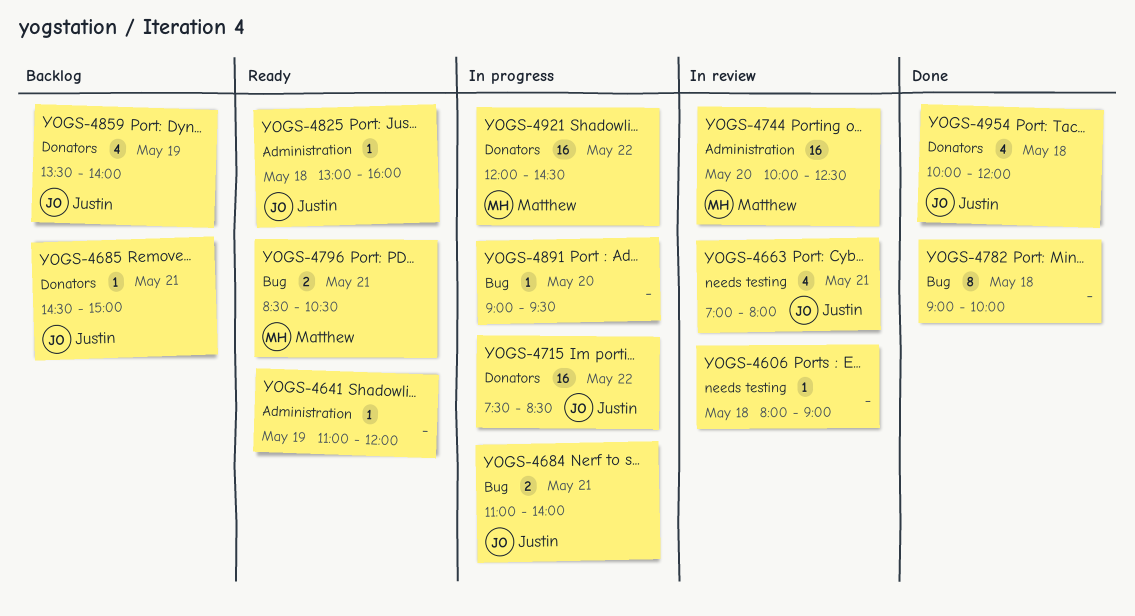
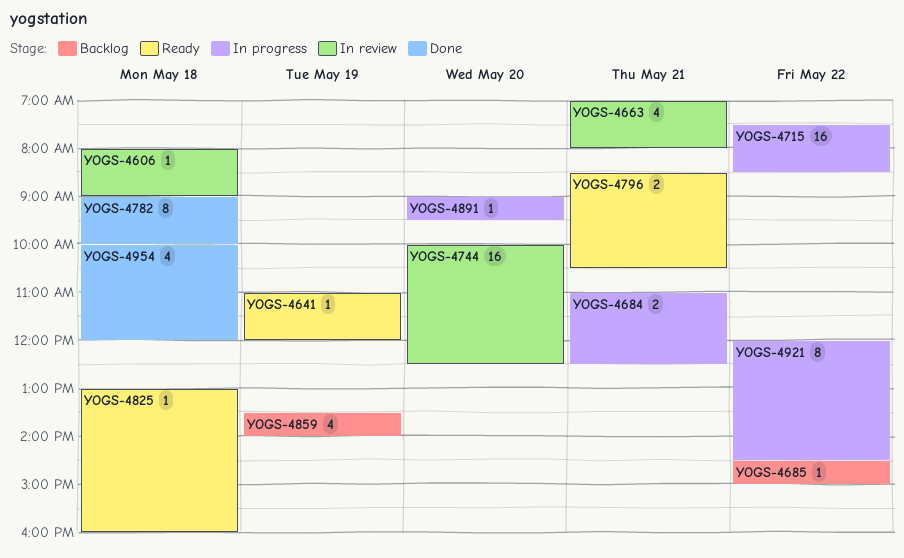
YOGS-4684, ends: 14:00 -> 12:30
YOGS-4685, day: May 21 -> May 22
YOGS-4921, estimate: 16 -> 8

